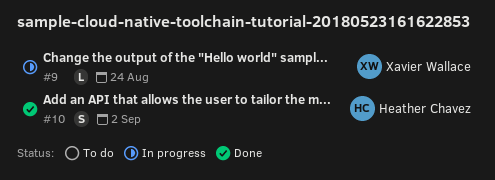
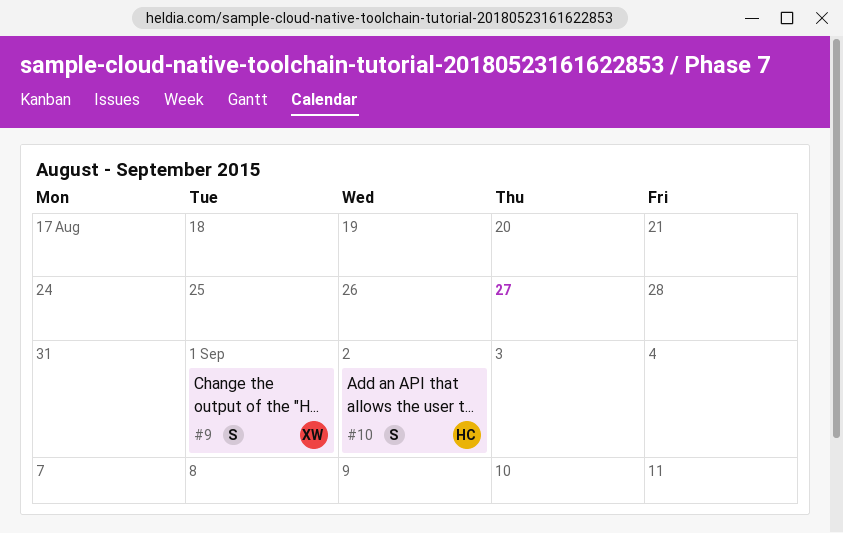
#9, estimate: L -> S
#9, due: Aug 24 -> Sep 1

